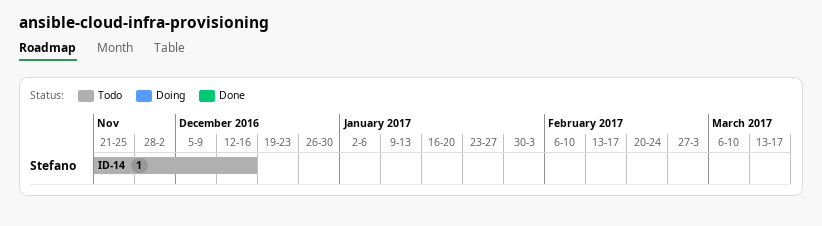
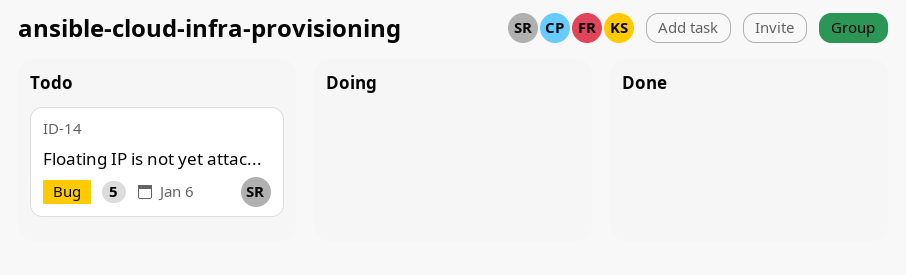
ID-14, estimate: 1 -> 5
ID-14, due: Dec 16 -> Jan 6

